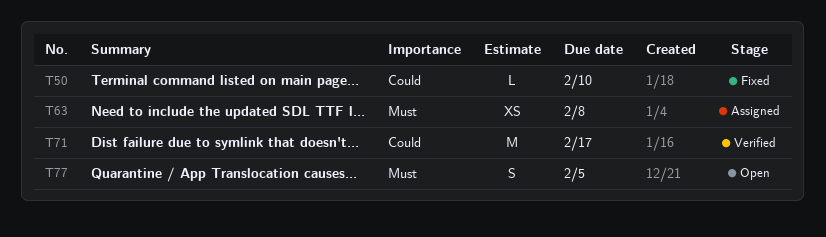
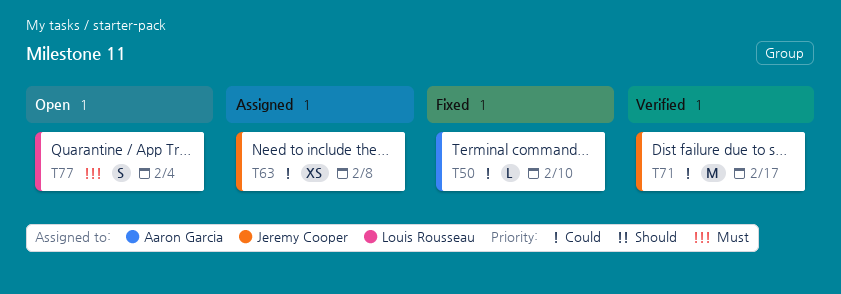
T63, priority: Must -> Could
T77, due: Feb 5 -> Feb 4

